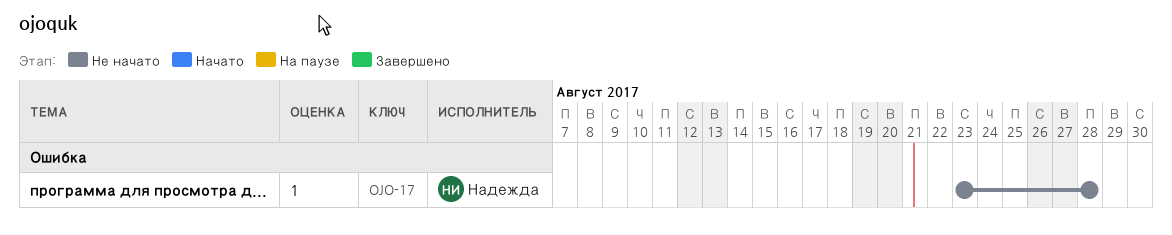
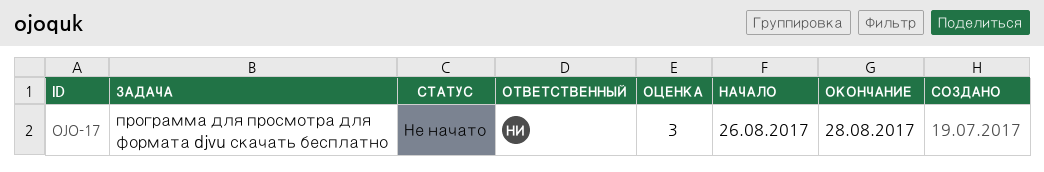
OJO-17, estimate: 1 -> 3
OJO-17, start: Aug 23 -> Aug 26

